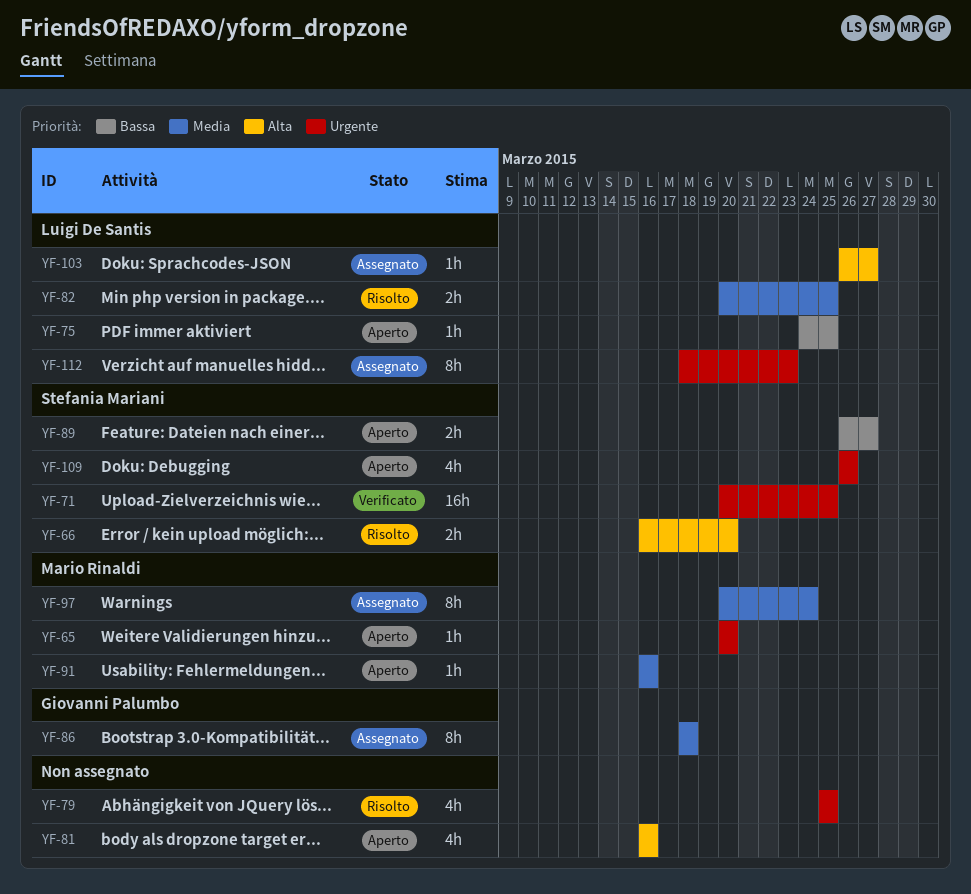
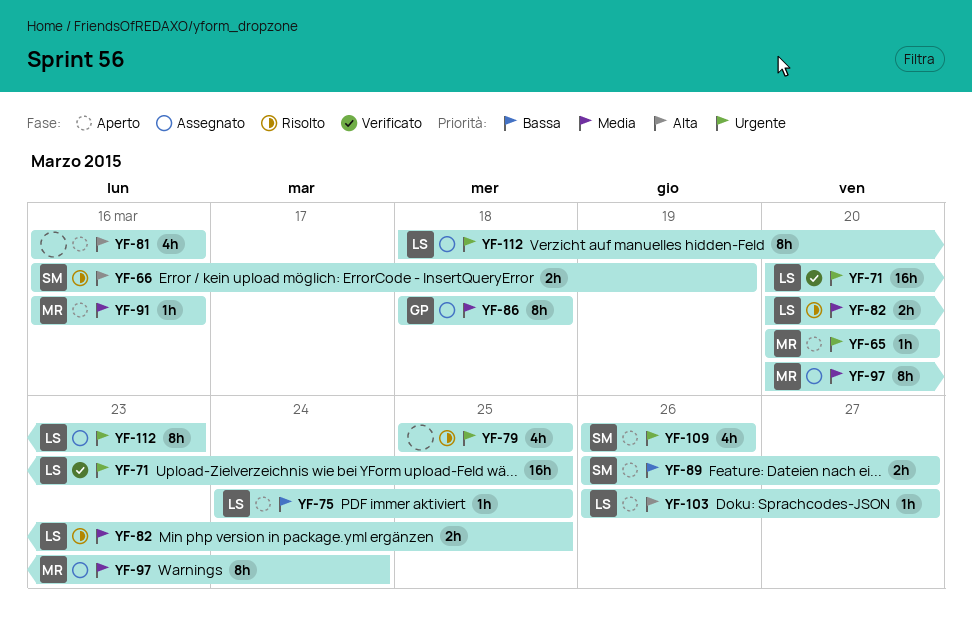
YF-66, due: Mar 20 -> Mar 19
YF-71, owner: Stefania Mariani -> Luigi De Santis
YF-103, status: Assegnato -> Aperto

